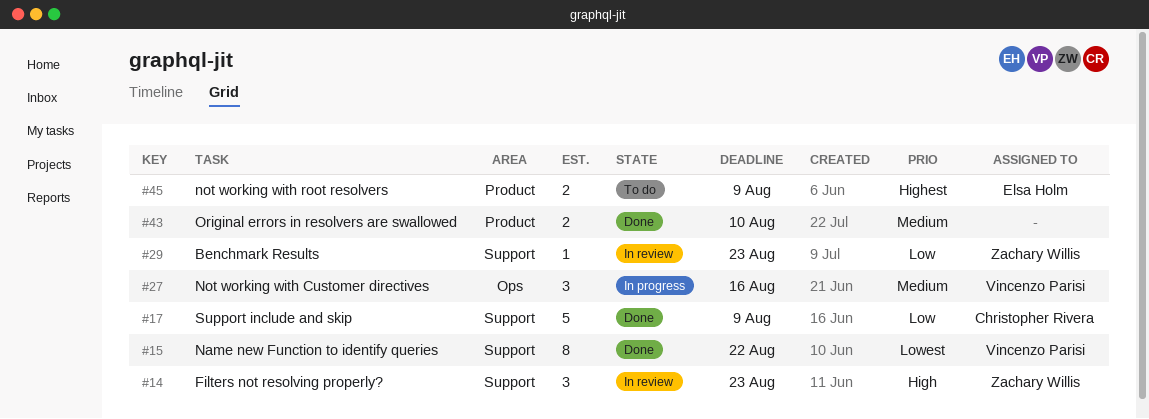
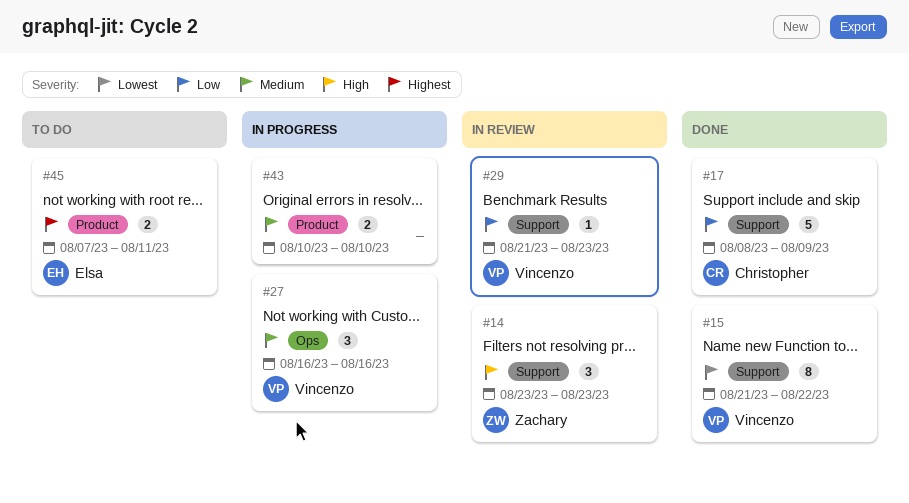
#29, owner: Zachary Willis -> Vincenzo Parisi
#43, status: Done -> In progress
#45, due: Aug 9 -> Aug 11

